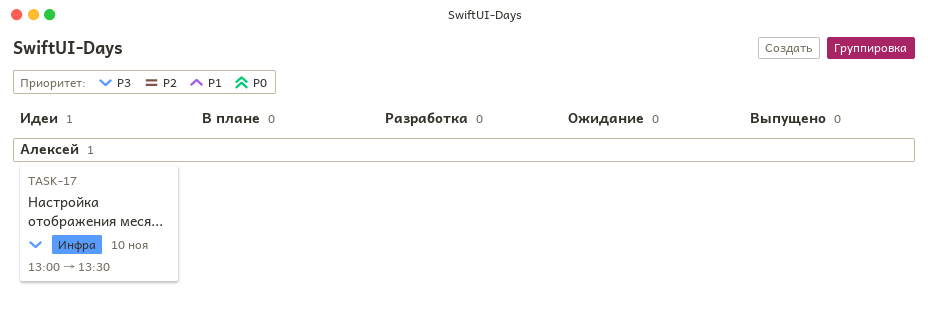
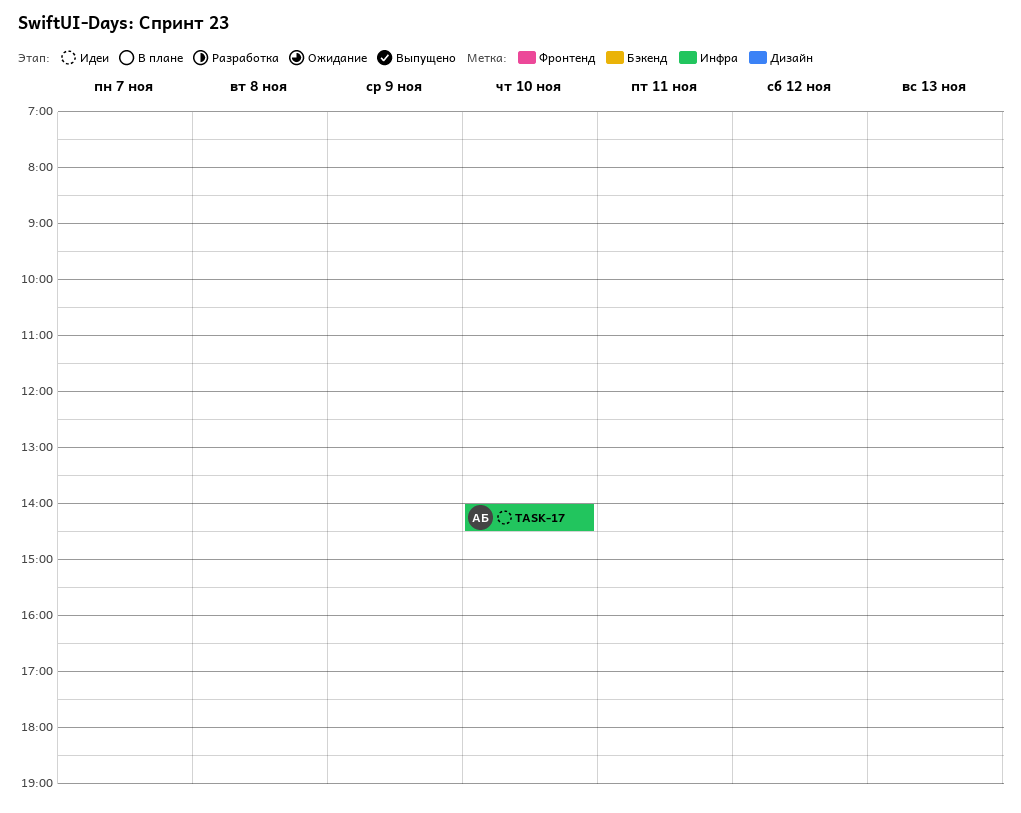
TASK-17, begins: 13:00 -> 14:00
TASK-17, ends: 13:30 -> 14:30

